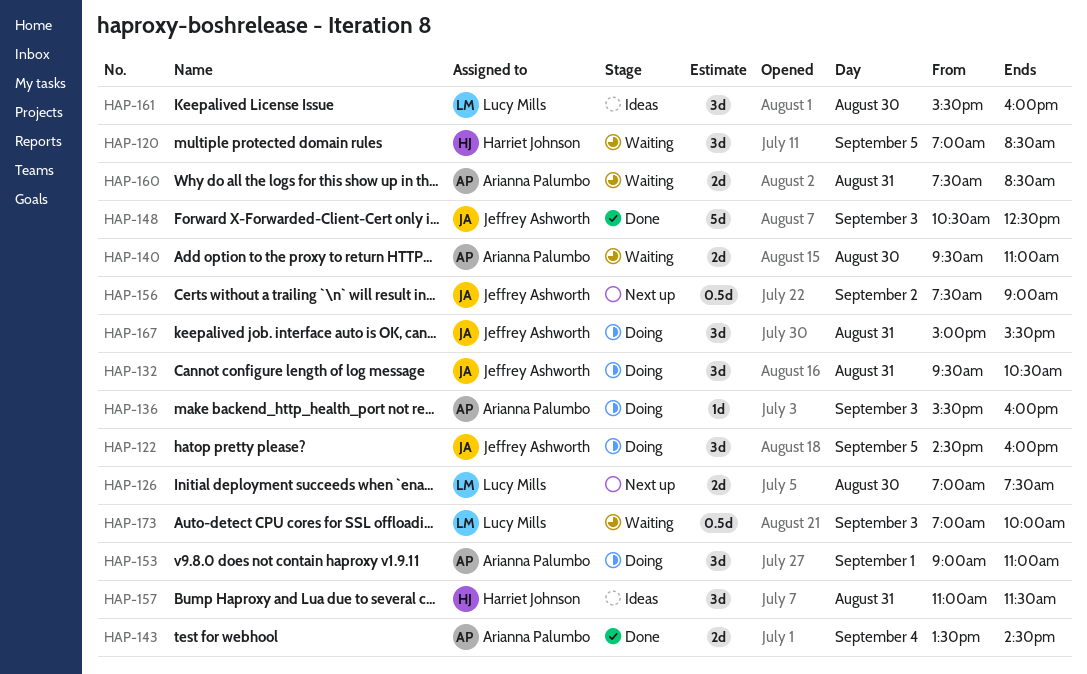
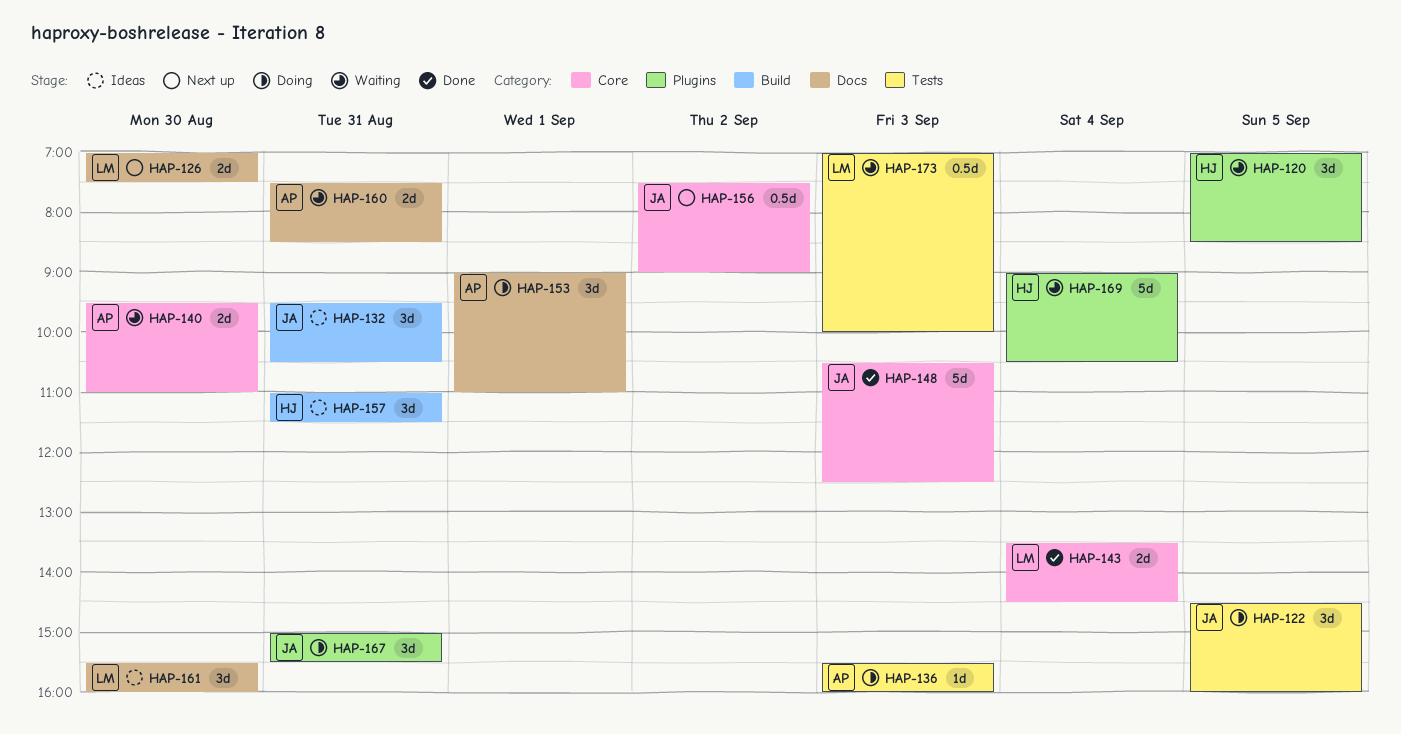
HAP-132, status: Doing -> Ideas
HAP-143, owner: Arianna Palumbo -> Lucy Mills
HAP-169: none -> present

